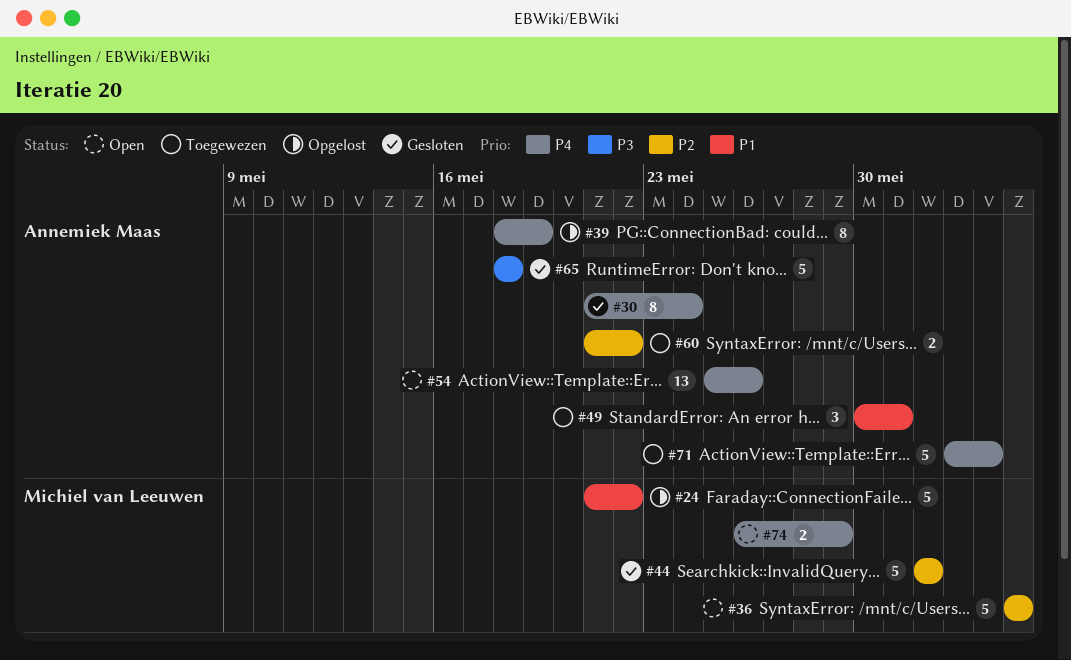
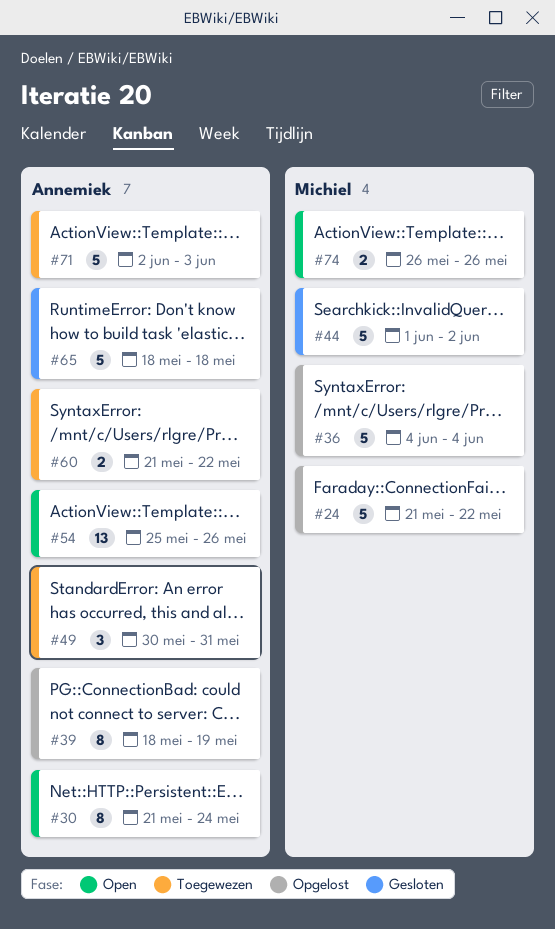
#30, status: Gesloten -> Open
#36, status: Open -> Opgelost
#44, due: Jun 1 -> Jun 2
#74, due: May 29 -> May 26

